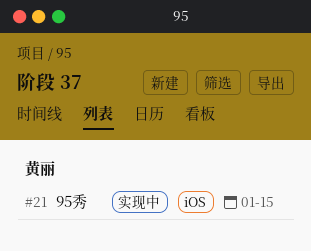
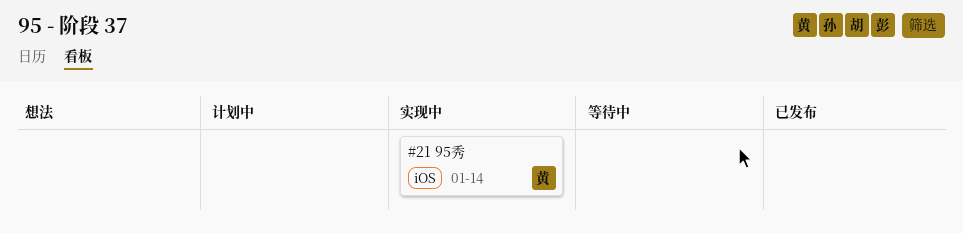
#21, due: Jan 15 -> Jan 14

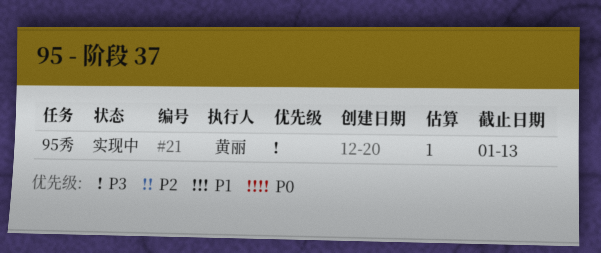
#21, due: Jan 14 -> Jan 13

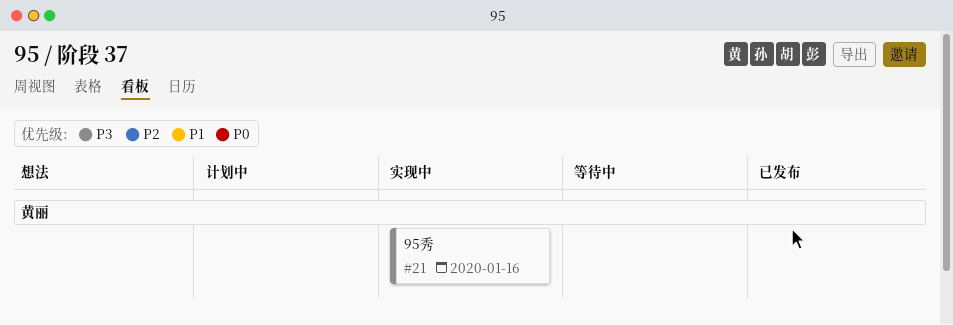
#21, due: Jan 13 -> Jan 16

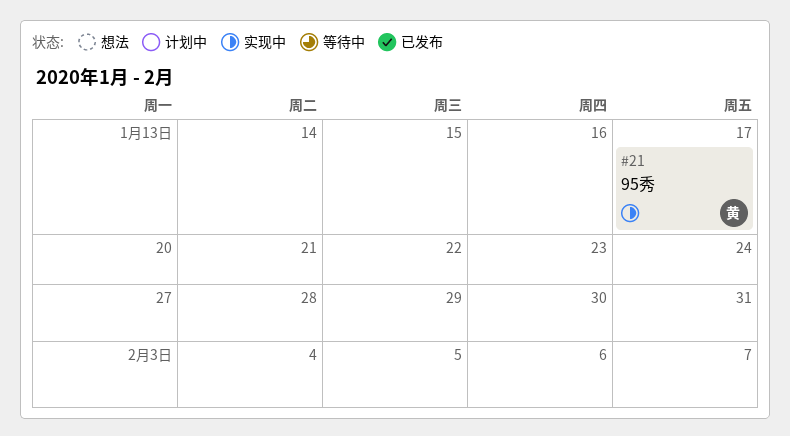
#21, due: Jan 16 -> Jan 17

